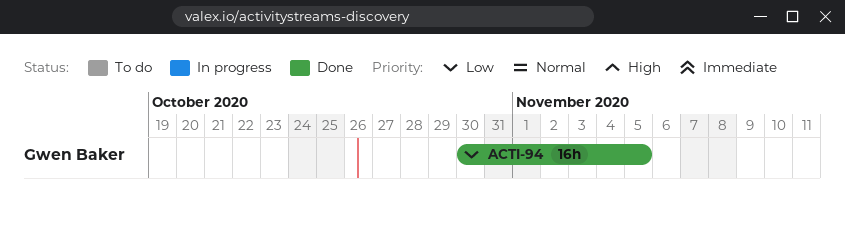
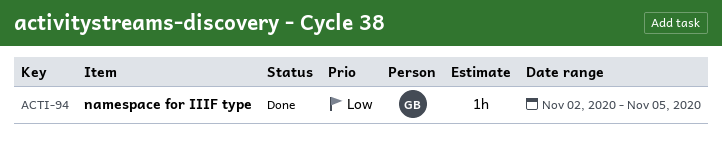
ACTI-94, estimate: 16h -> 1h
ACTI-94, start: Oct 30 -> Nov 2

